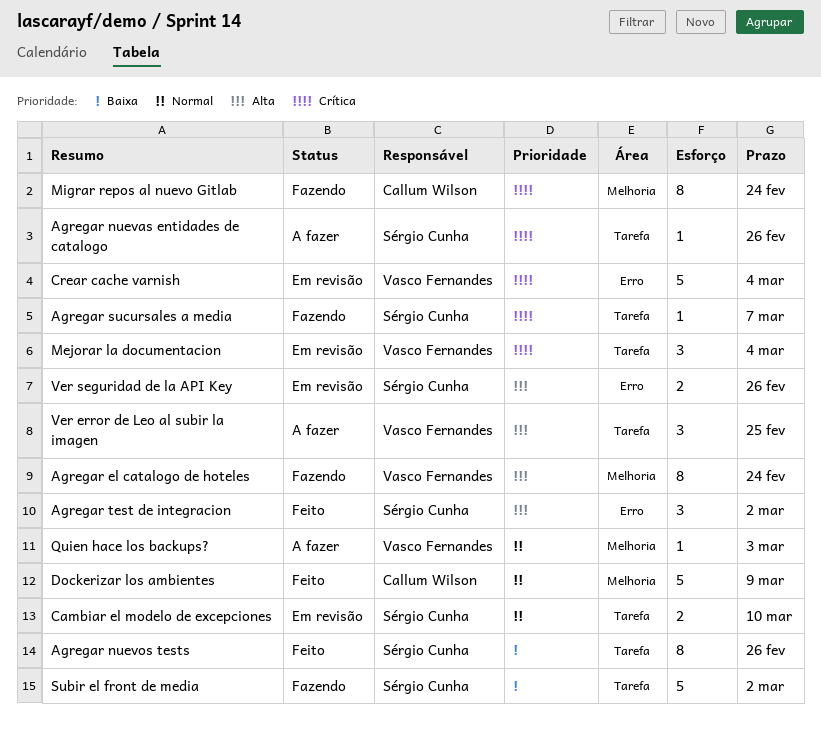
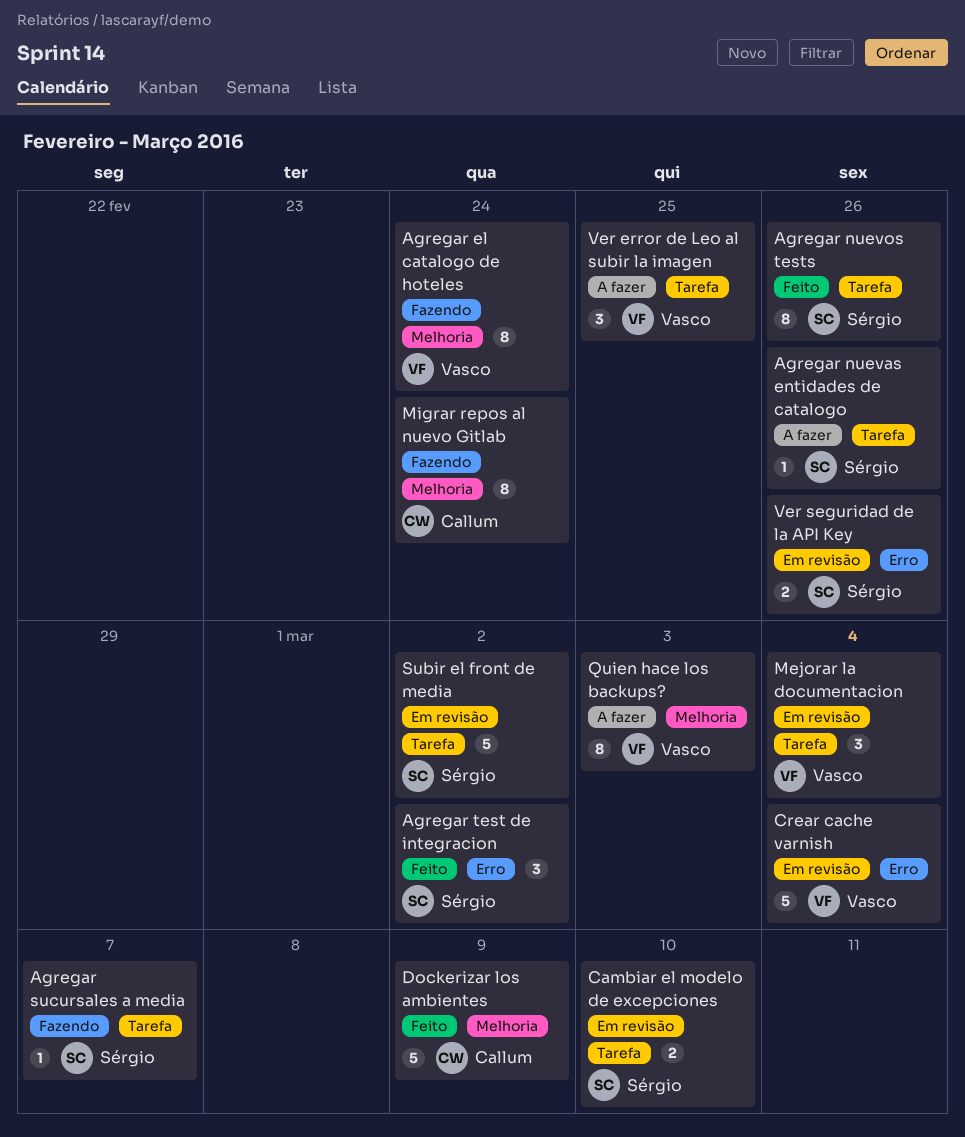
Quien hace los backups?, estimate: 1 -> 8
Subir el front de media, status: Fazendo -> Em revisão

